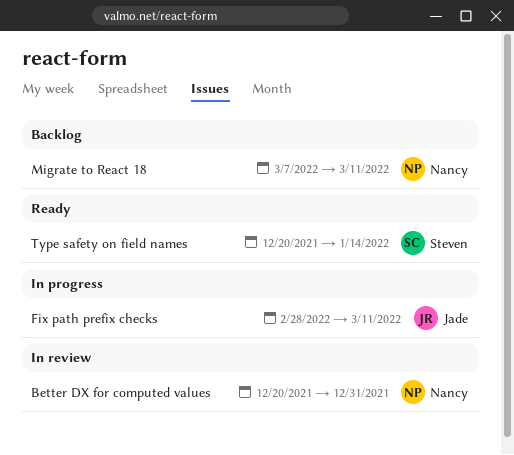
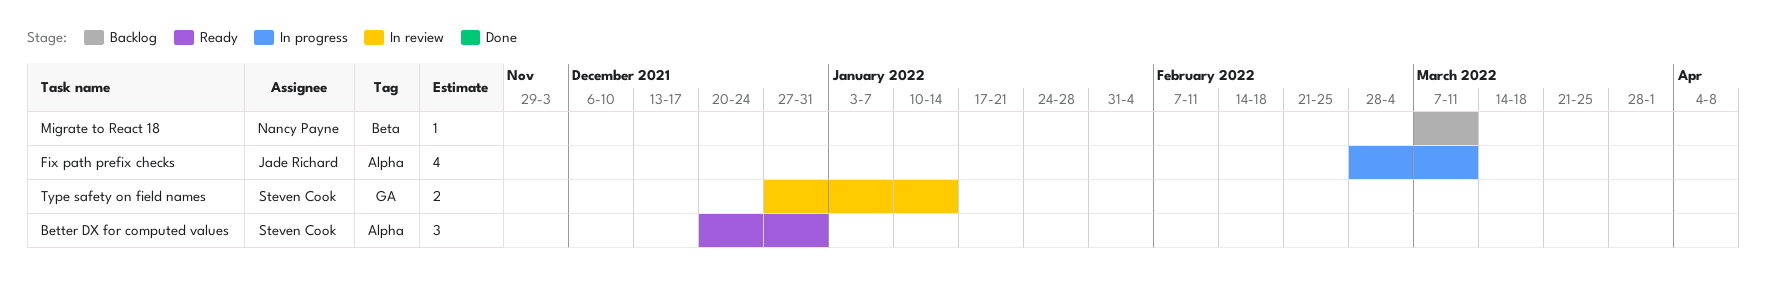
Better DX for computed values, status: In review -> Ready
Better DX for computed values, owner: Nancy Payne -> Steven Cook
Type safety on field names, status: Ready -> In review
Type safety on field names, start: Dec 20 -> Dec 27

